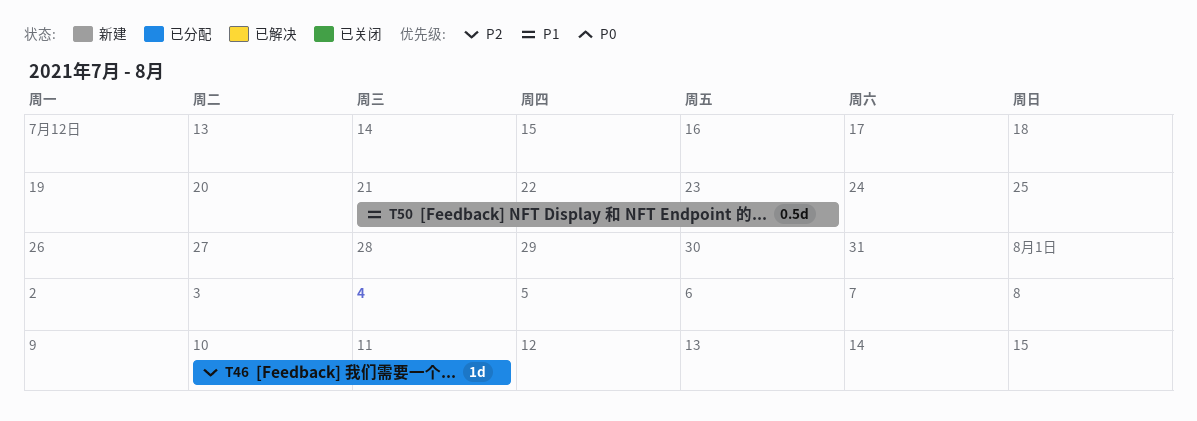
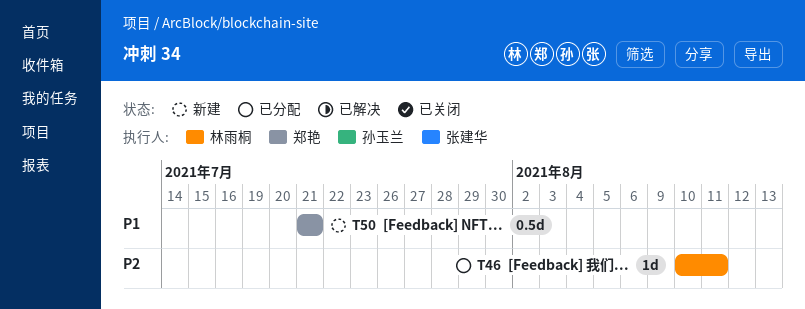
T50, due: Jul 23 -> Jul 21

